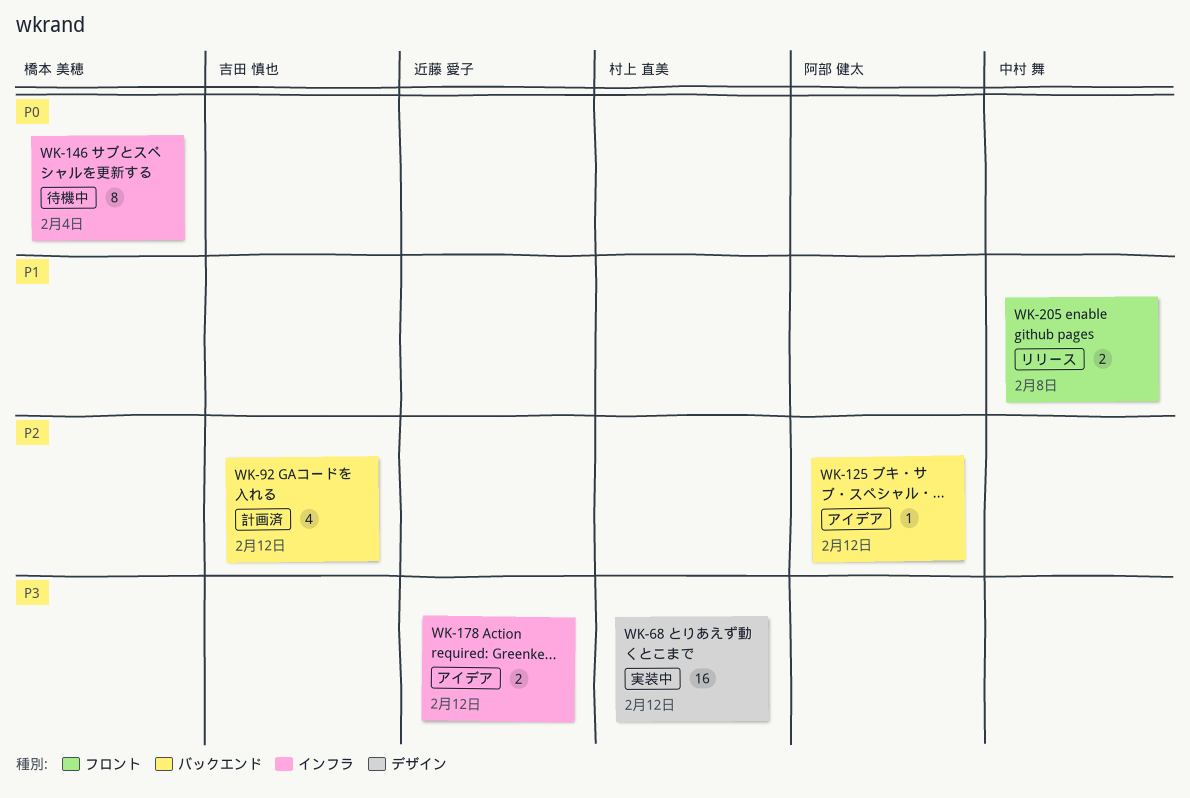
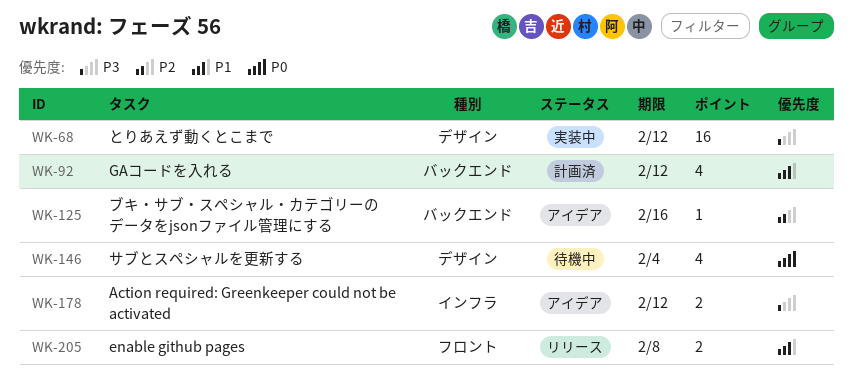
WK-92, priority: P2 -> P1
WK-125, due: Feb 12 -> Feb 16
WK-146, label: インフラ -> デザイン
WK-146, estimate: 8 -> 4

